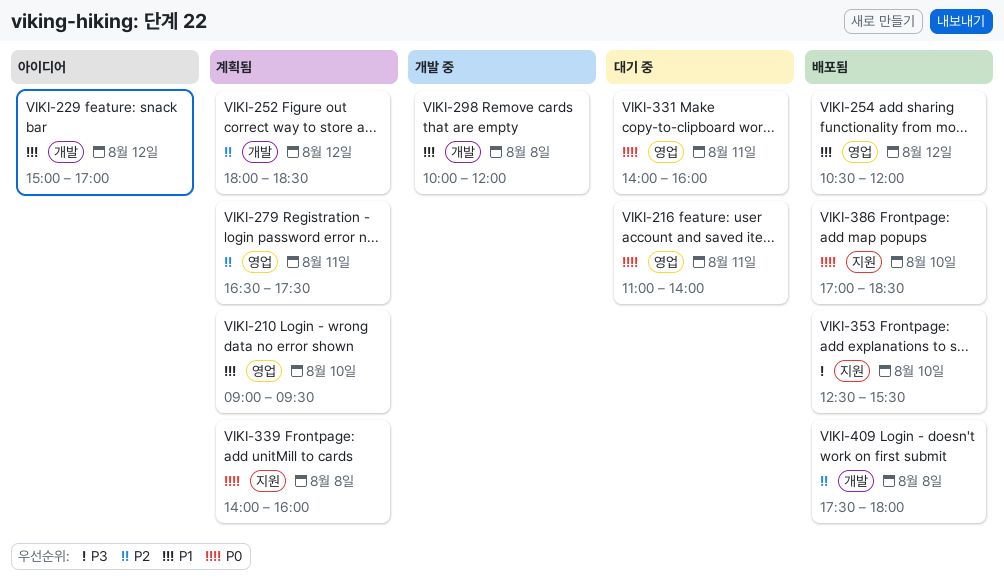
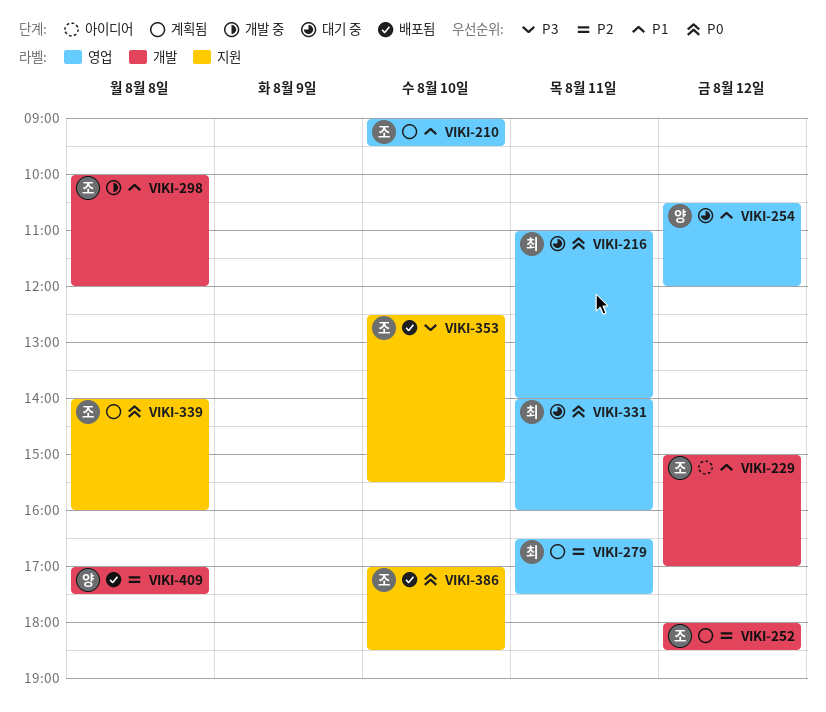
VIKI-254, status: 배포됨 -> 대기 중
VIKI-409, begins: 17:30 -> 17:00
VIKI-409, ends: 18:00 -> 17:30

